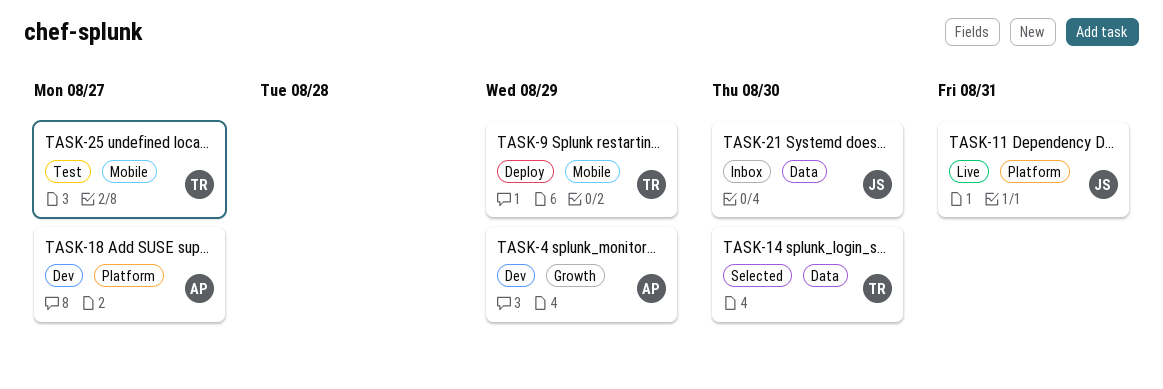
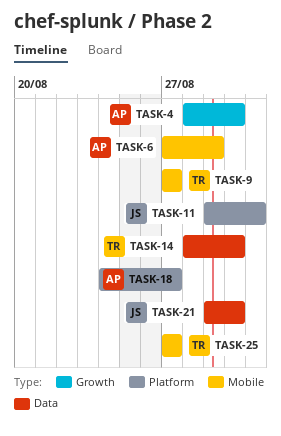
TASK-4, due: Aug 29 -> Aug 30
TASK-6: none -> present
TASK-9, due: Aug 29 -> Aug 27

